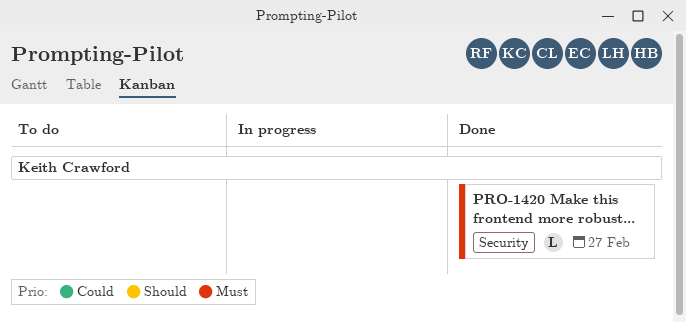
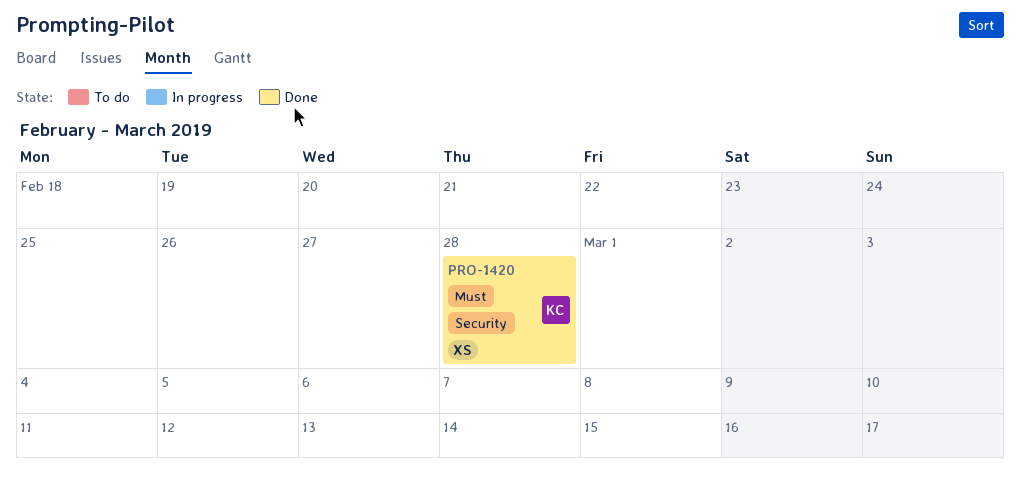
PRO-1420, estimate: L -> XS
PRO-1420, due: Feb 27 -> Feb 28

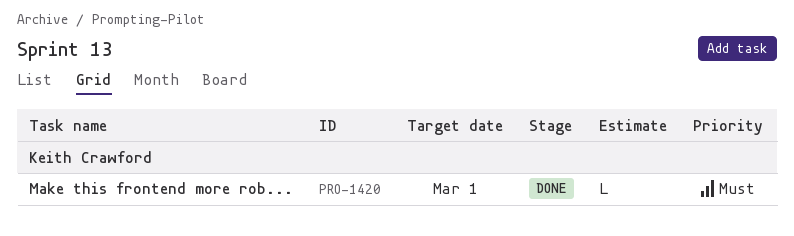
PRO-1420, estimate: XS -> L
PRO-1420, due: Feb 28 -> Mar 1

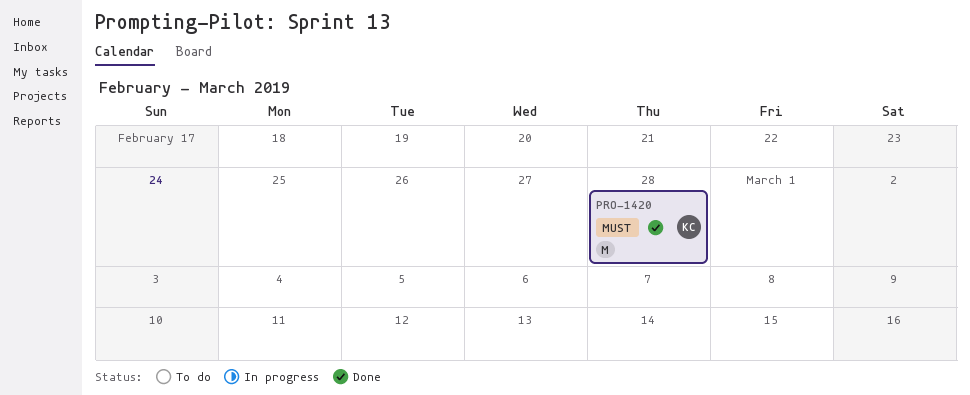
PRO-1420, estimate: L -> M
PRO-1420, due: Mar 1 -> Feb 28

